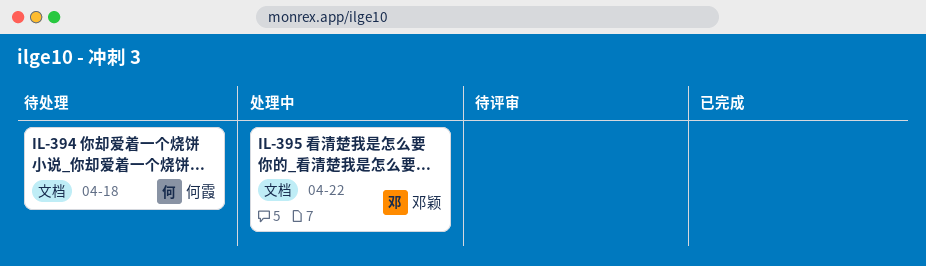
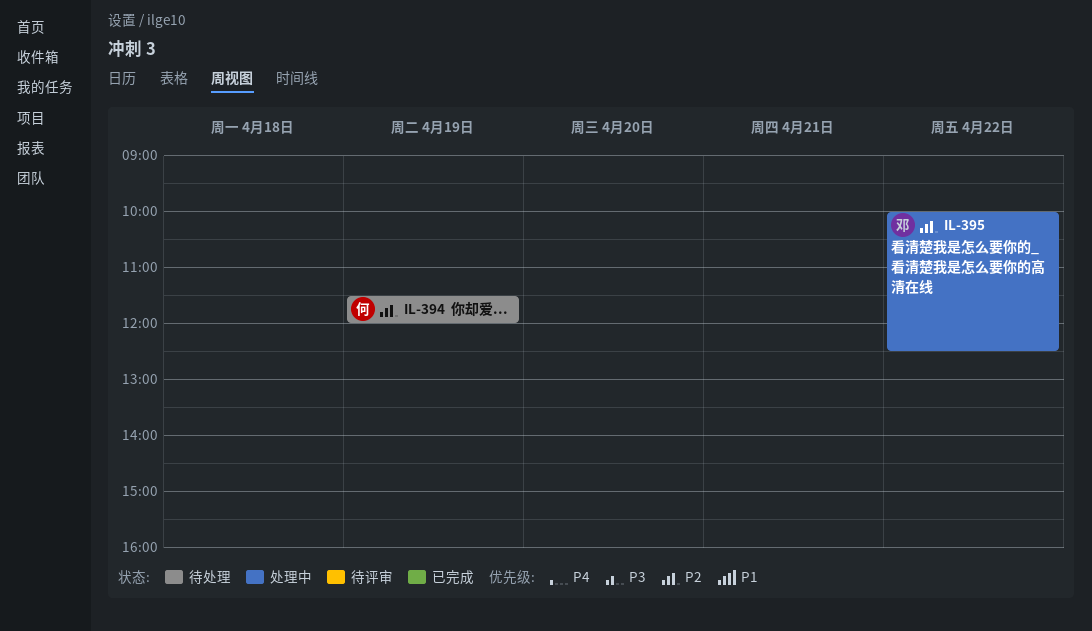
IL-394, day: Apr 18 -> Apr 19

